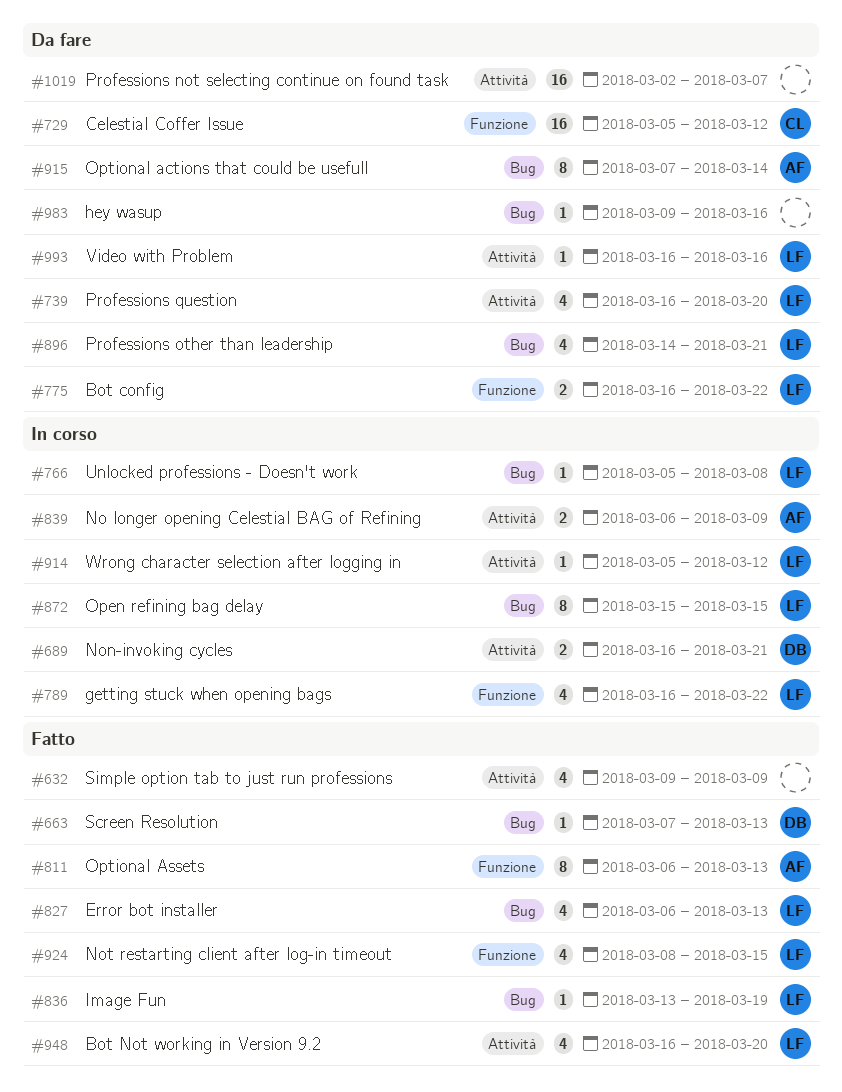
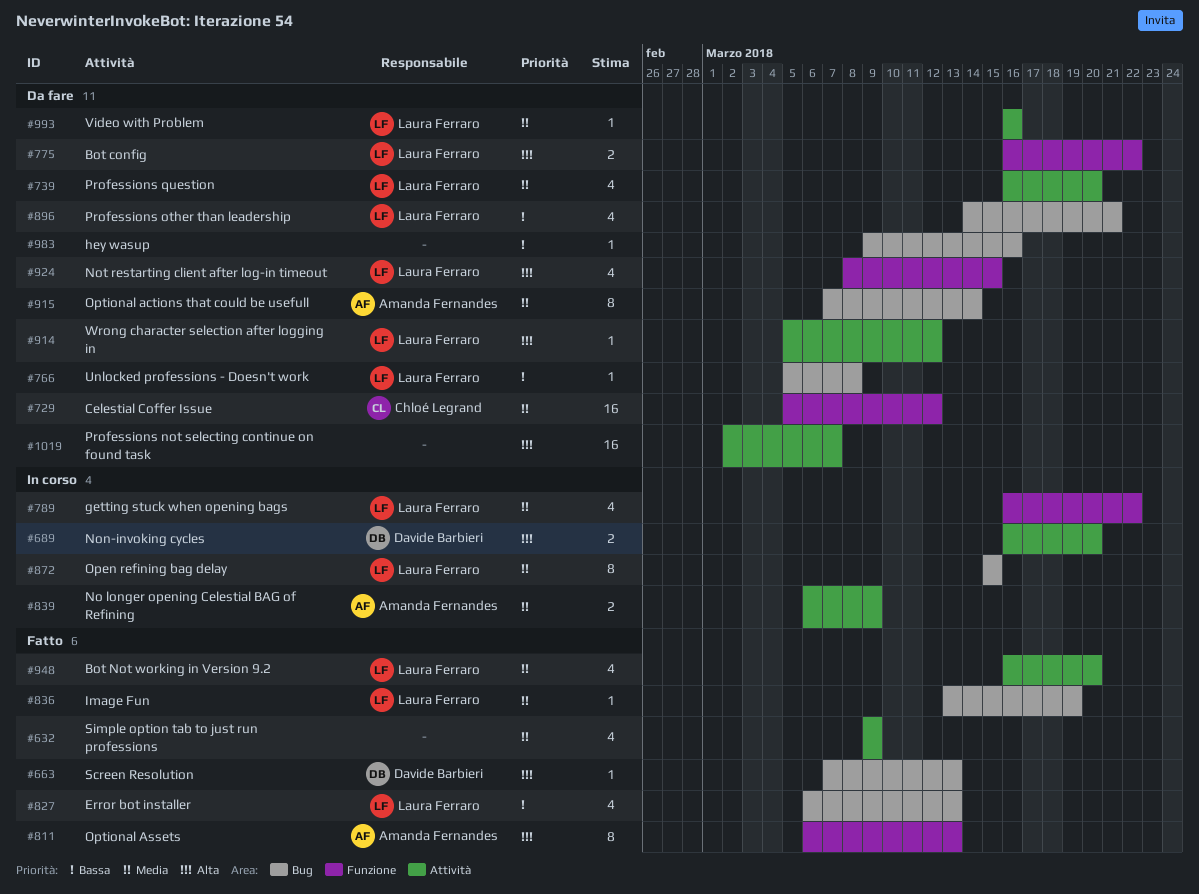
#689, due: Mar 21 -> Mar 20
#766, status: In corso -> Da fare
#914, status: In corso -> Da fare
#924, status: Fatto -> Da fare

